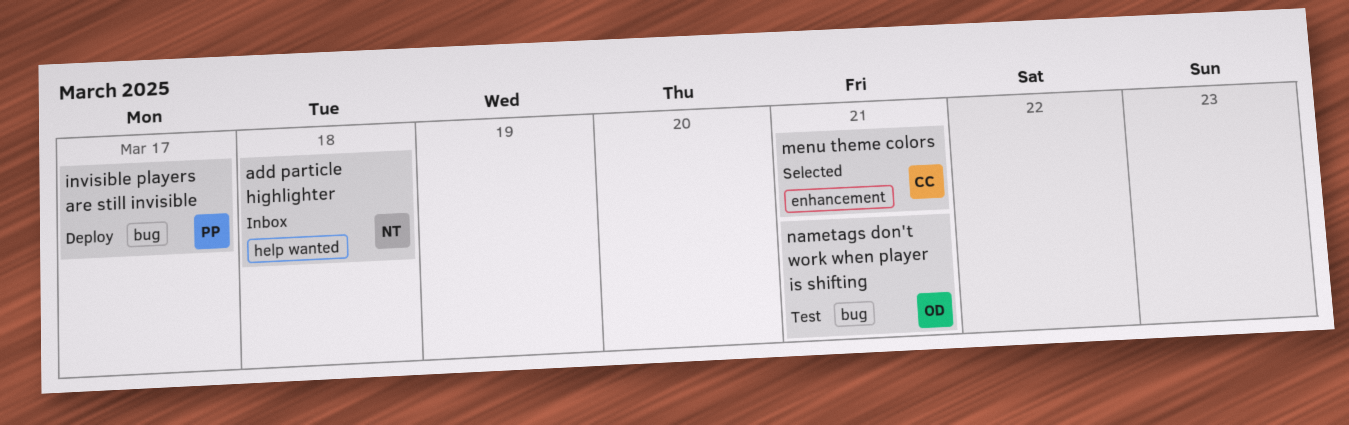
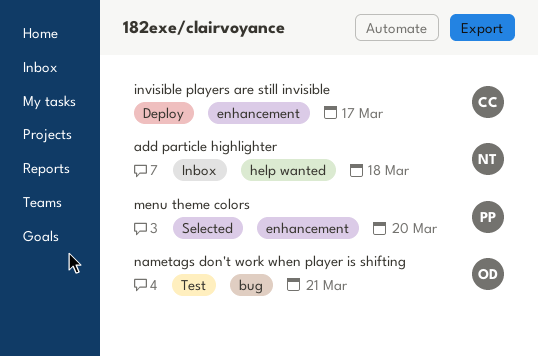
invisible players are still invisible, owner: PP -> CC
invisible players are still invisible, label: bug -> enhancement
menu theme colors, owner: CC -> PP
menu theme colors, due: Mar 21 -> Mar 20

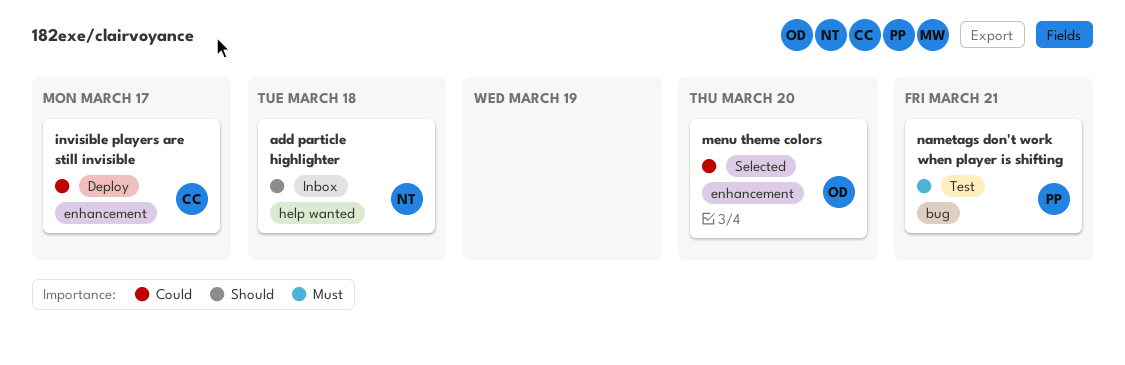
menu theme colors, owner: PP -> OD
nametags don't work when player is shifting, owner: OD -> PP

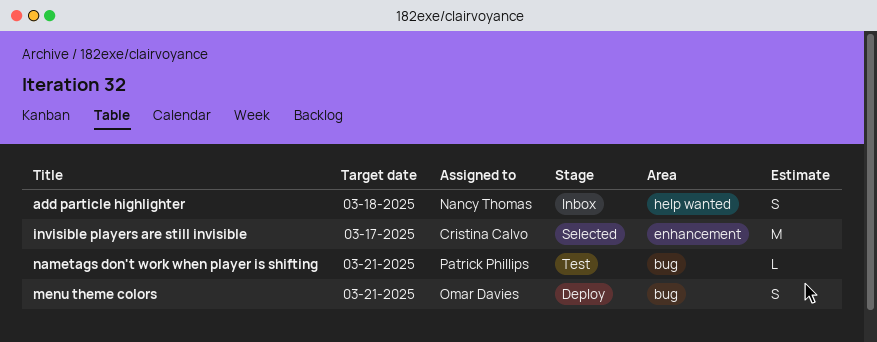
invisible players are still invisible, status: Deploy -> Selected
menu theme colors, status: Selected -> Deploy
menu theme colors, label: enhancement -> bug
menu theme colors, due: Mar 20 -> Mar 21

